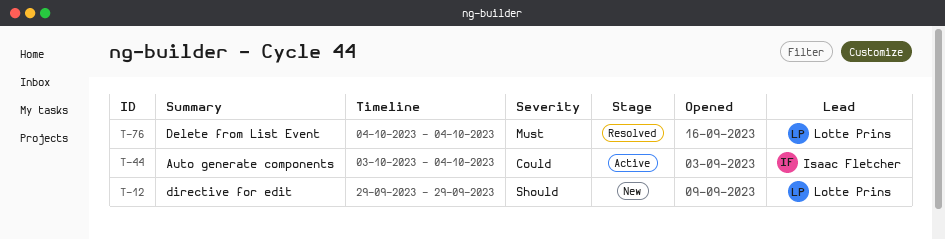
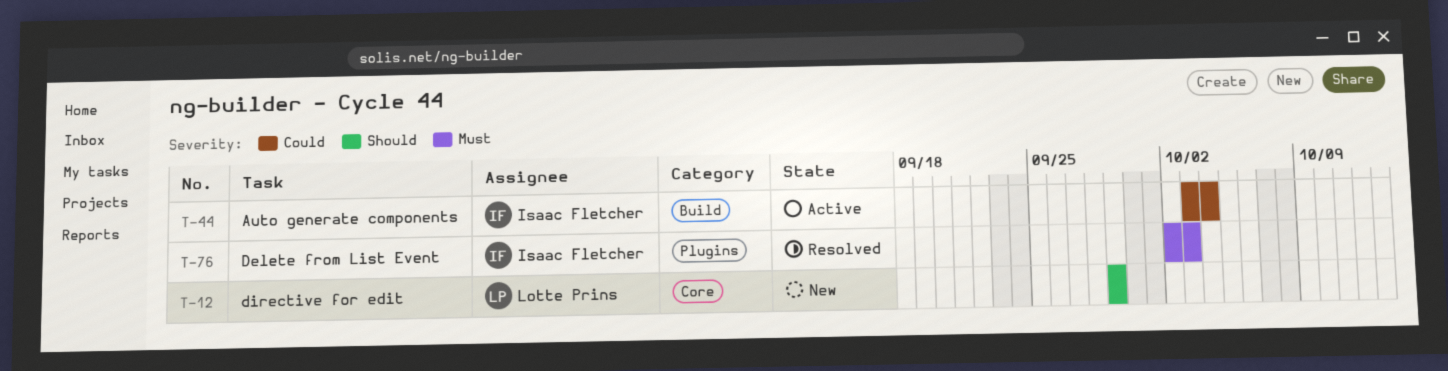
T-76, owner: Lotte Prins -> Isaac Fletcher
T-76, start: Oct 4 -> Oct 2
T-76, due: Oct 4 -> Oct 3

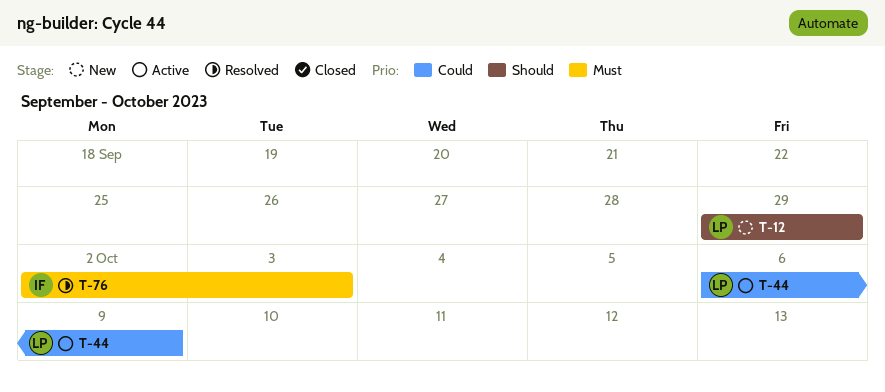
T-44, owner: Isaac Fletcher -> Lotte Prins
T-44, start: Oct 3 -> Oct 6
T-44, due: Oct 4 -> Oct 9

